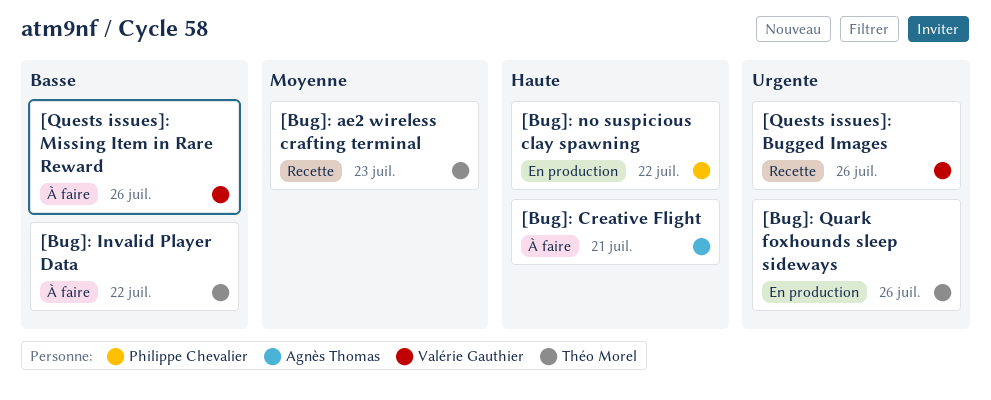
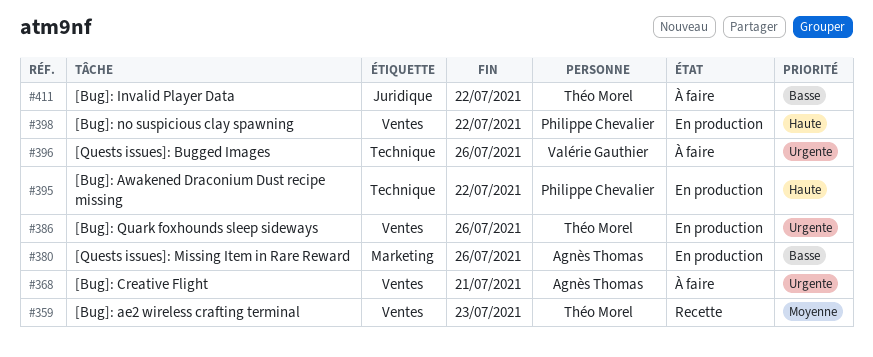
[Bug]: Awakened Draconium Dust recipe missing: none -> present
[Bug]: Creative Flight, priority: Haute -> Urgente
[Quests issues]: Bugged Images, status: Recette -> À faire
[Quests issues]: Missing Item in Rare Reward, status: À faire -> En production
[Quests issues]: Missing Item in Rare Reward, owner: Valérie Gauthier -> Agnès Thomas

